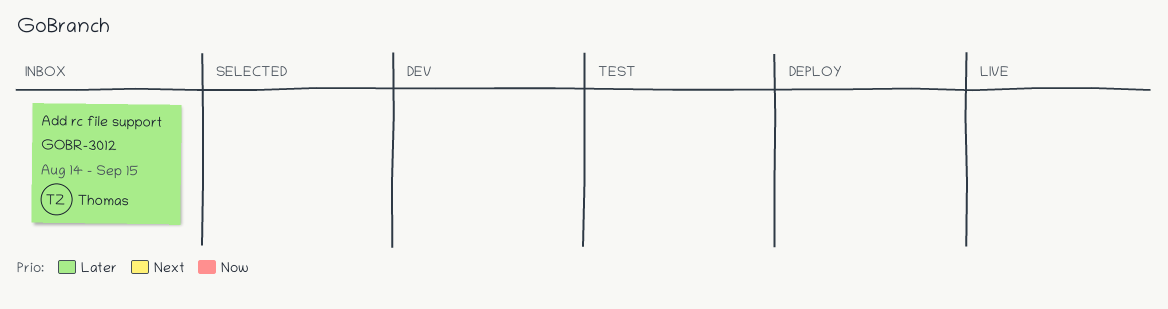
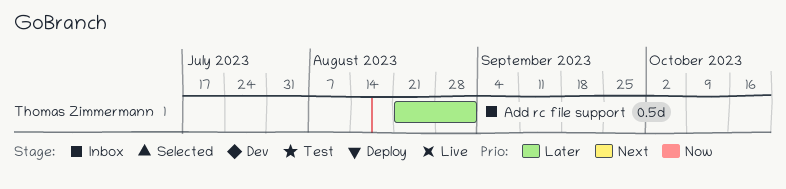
Add rc file support, start: Aug 14 -> Aug 21
Add rc file support, due: Sep 15 -> Sep 1

